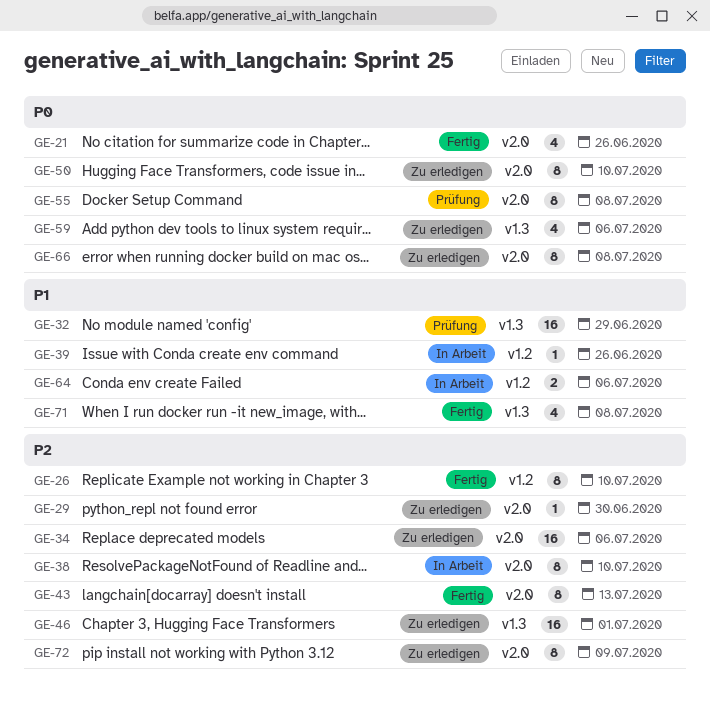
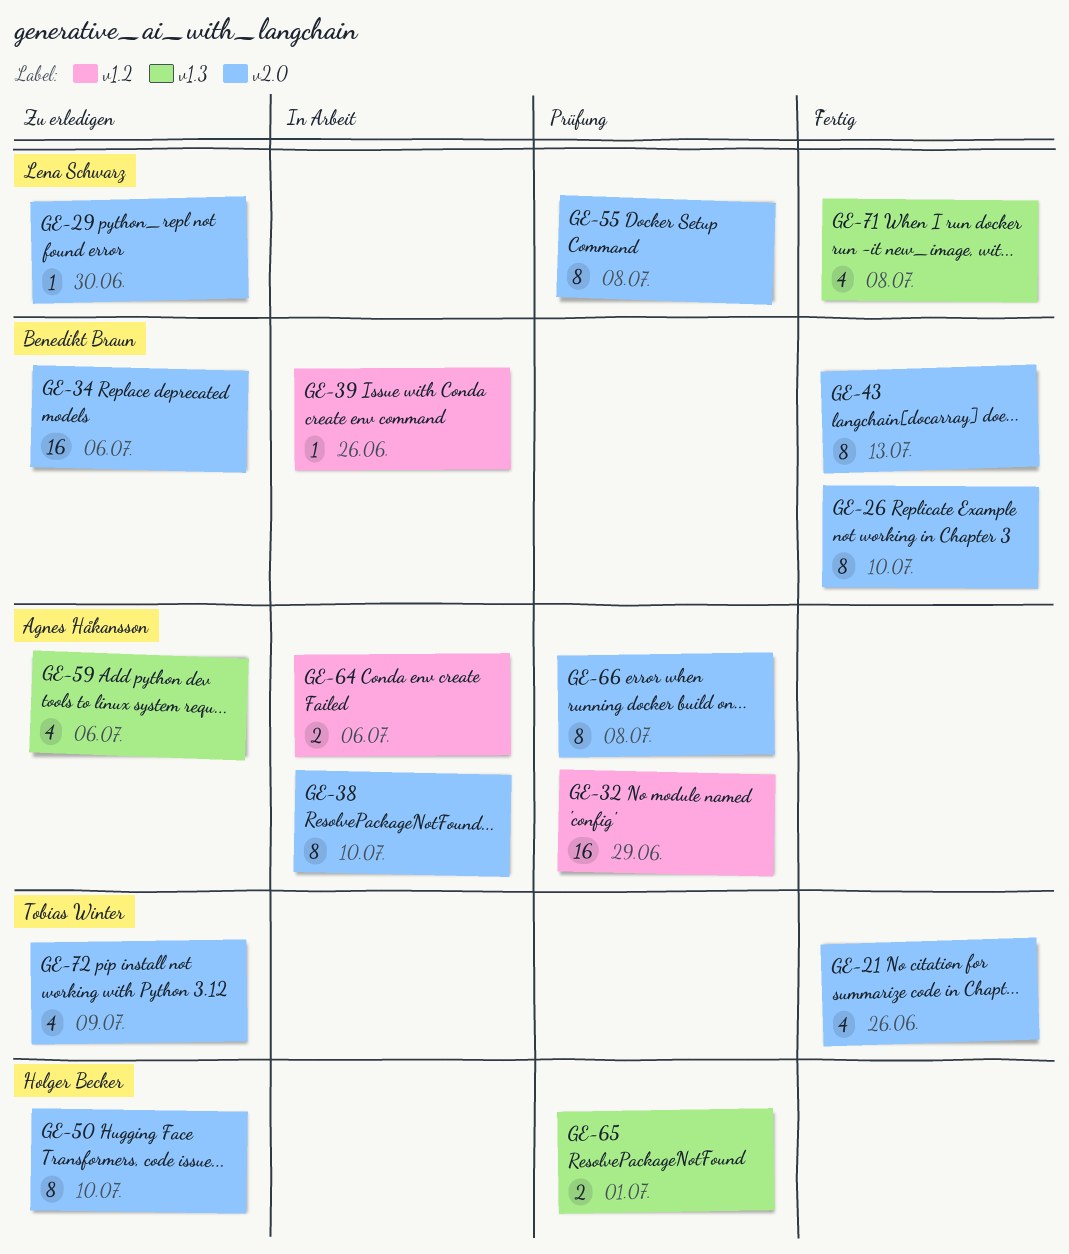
GE-26, label: v1.2 -> v2.0
GE-32, label: v1.3 -> v1.2
GE-46: present -> none
GE-65: none -> present
GE-66, status: Zu erledigen -> Prüfung
GE-72, estimate: 8 -> 4

